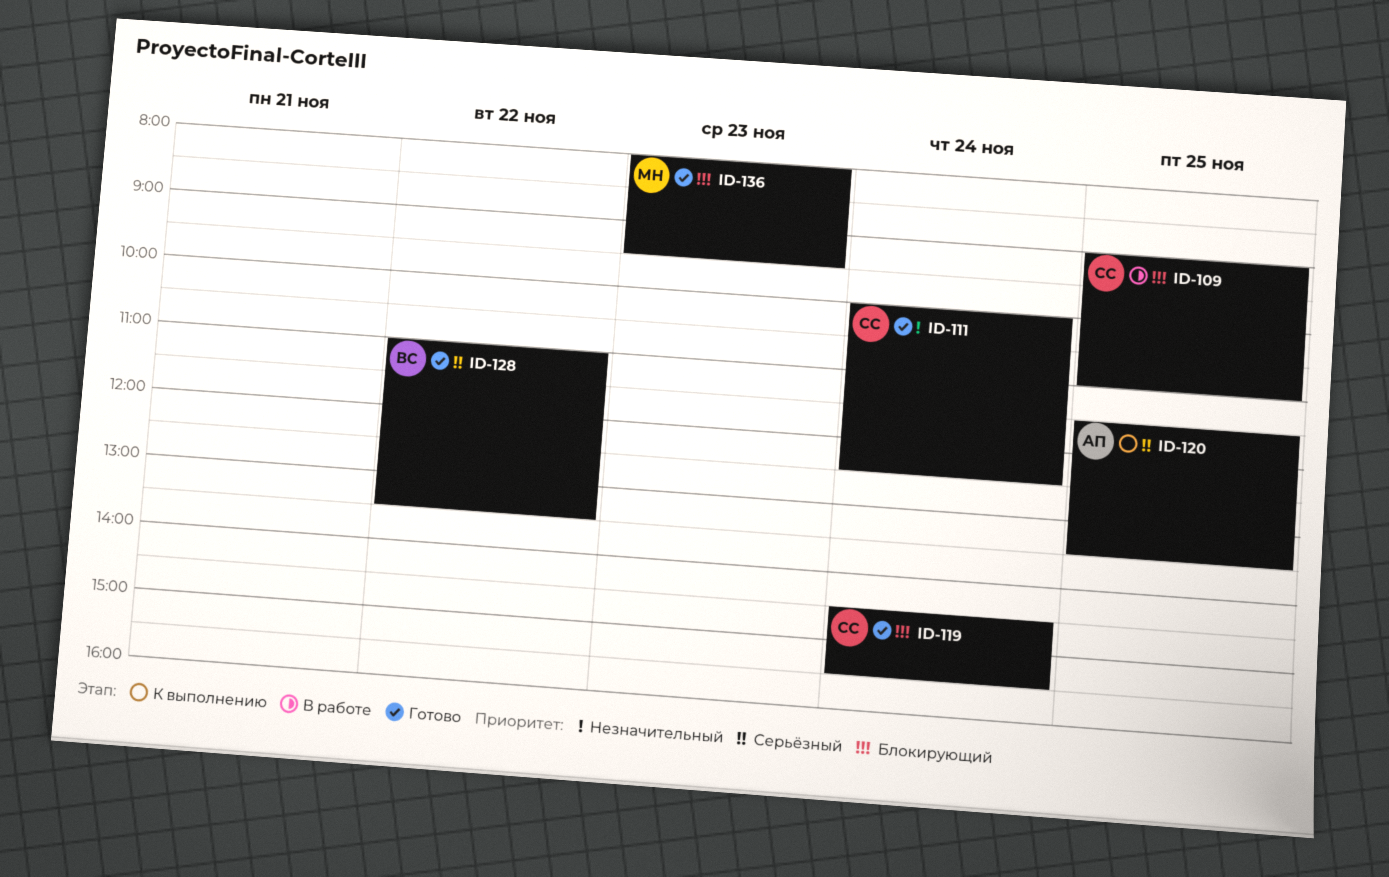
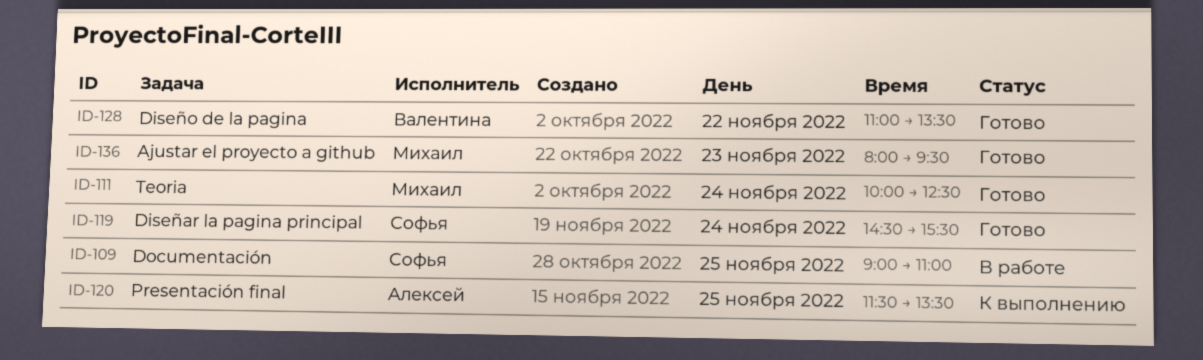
ID-111, owner: Софья -> Михаил

